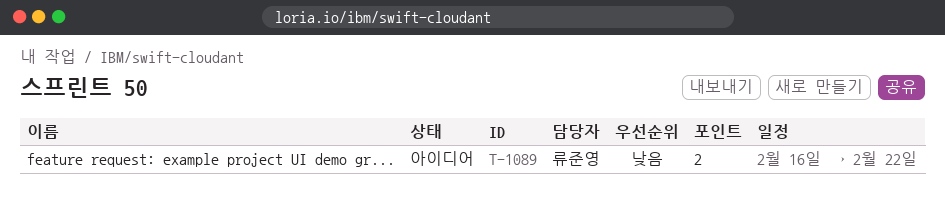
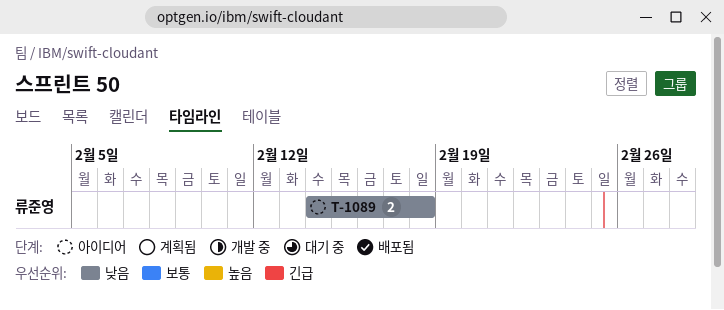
T-1089, start: Feb 16 -> Feb 14
T-1089, due: Feb 22 -> Feb 18

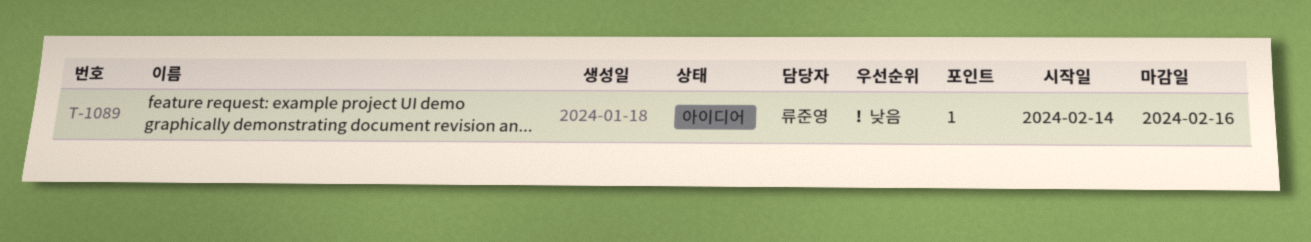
T-1089, estimate: 2 -> 1
T-1089, due: Feb 18 -> Feb 16

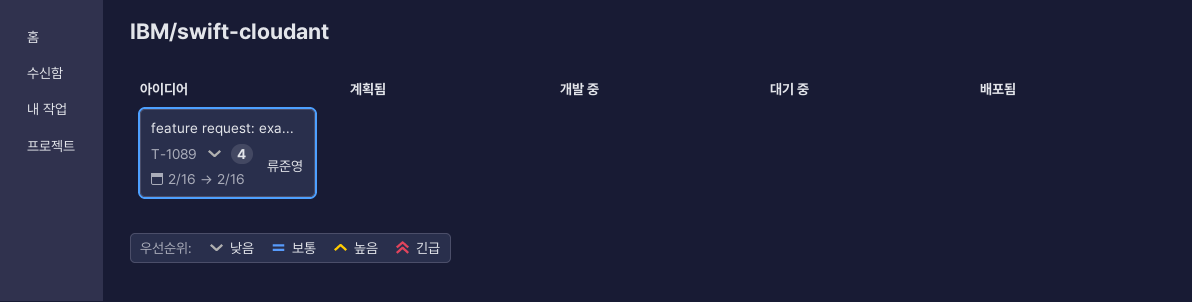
T-1089, estimate: 1 -> 4
T-1089, start: Feb 14 -> Feb 16

